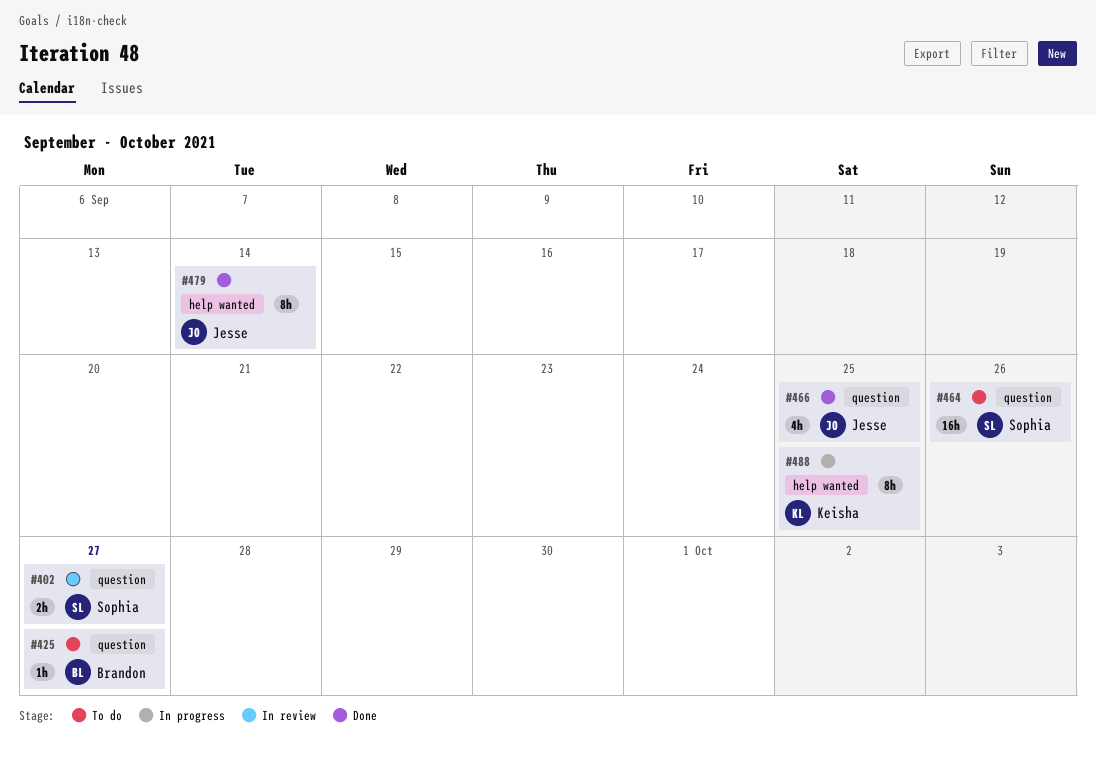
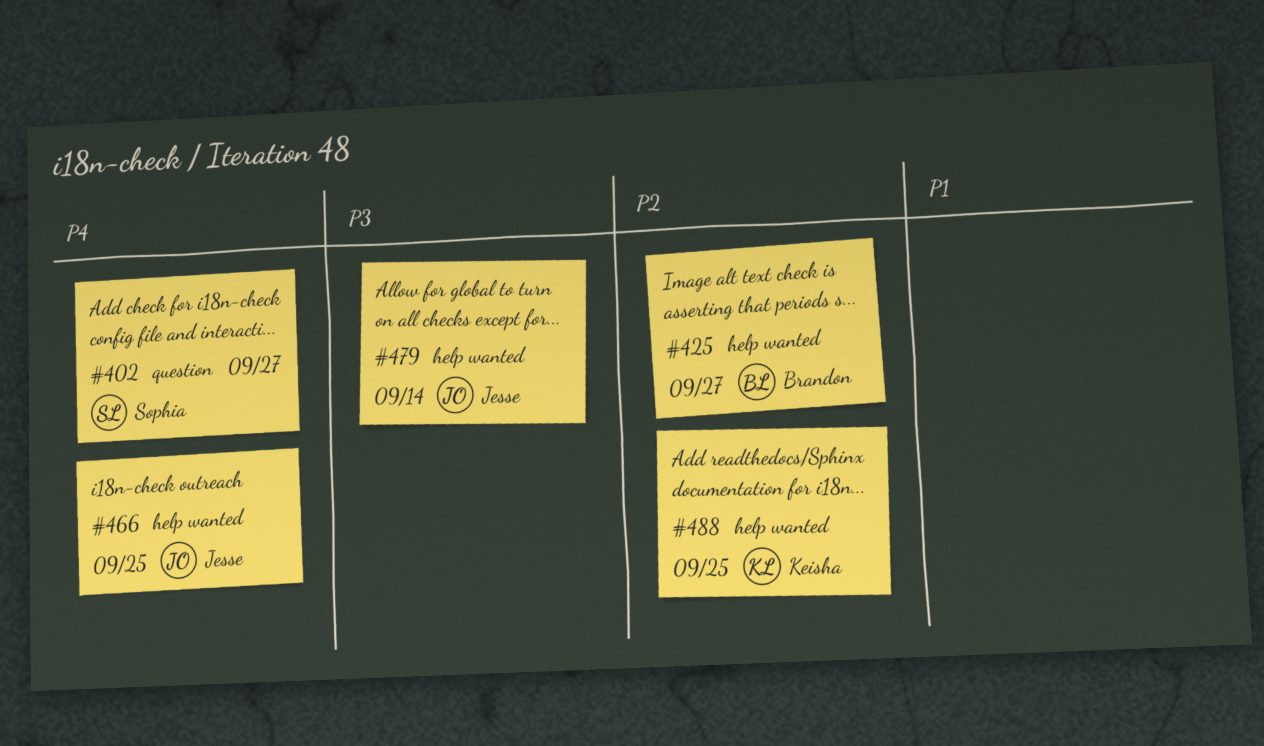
#425, label: question -> help wanted
#464: present -> none
#466, label: question -> help wanted

